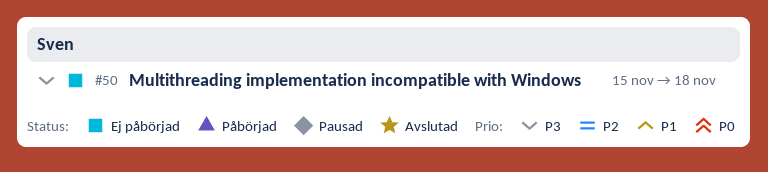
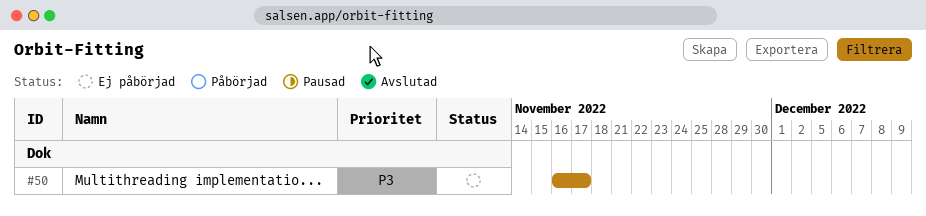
#50, start: Nov 15 -> Nov 16
#50, due: Nov 18 -> Nov 17

